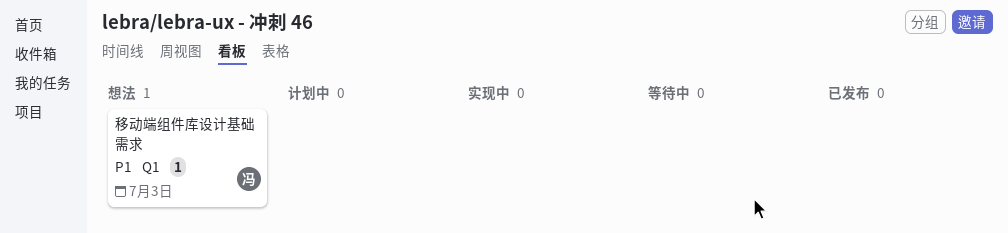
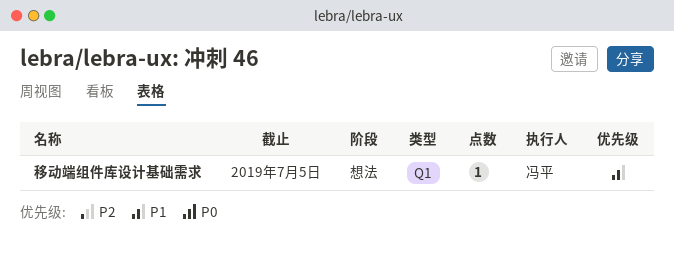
移动端组件库设计基础需求, due: Jul 3 -> Jul 5

